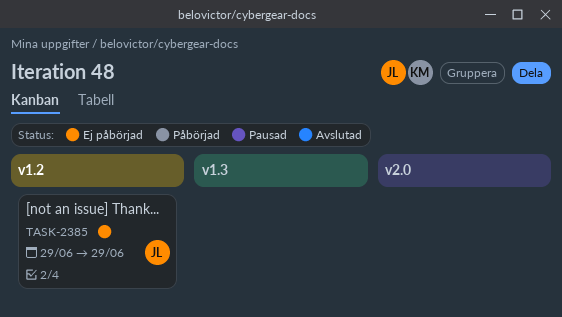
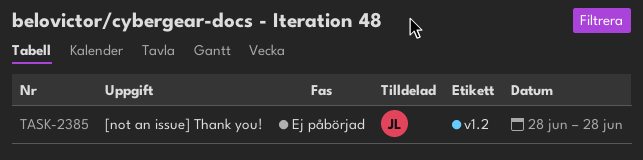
TASK-2385, start: Jun 29 -> Jun 28
TASK-2385, due: Jun 29 -> Jun 28

